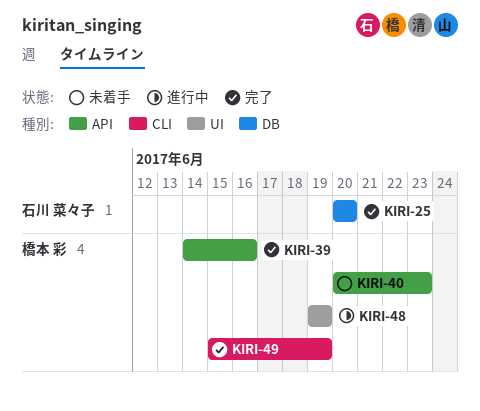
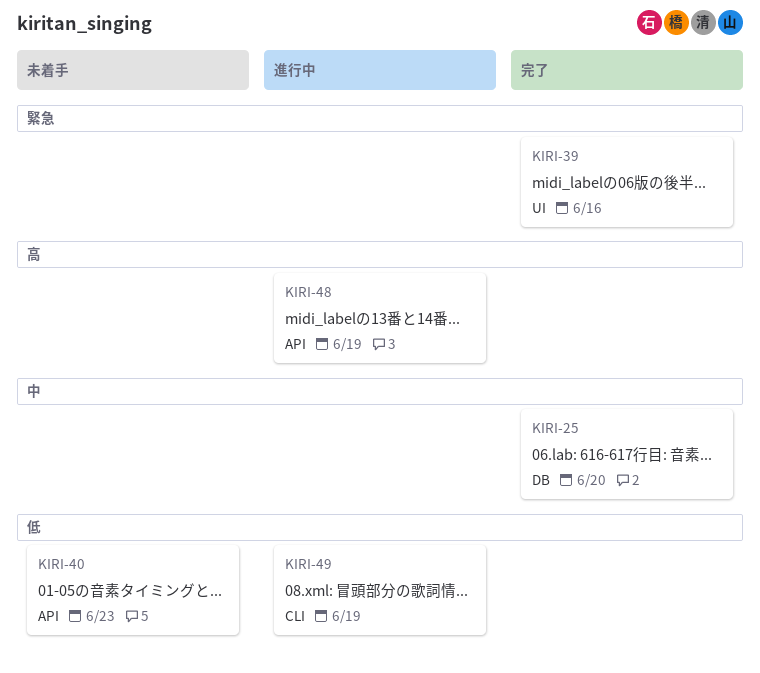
KIRI-39, label: API -> UI
KIRI-48, label: UI -> API
KIRI-49, status: 完了 -> 進行中

